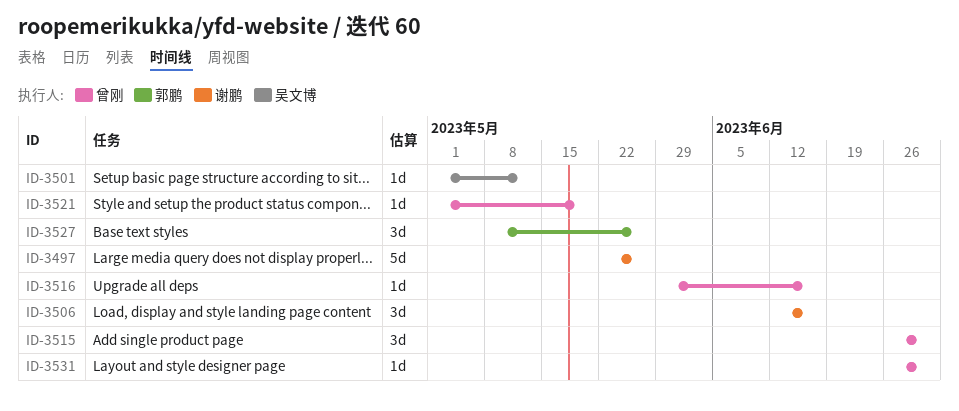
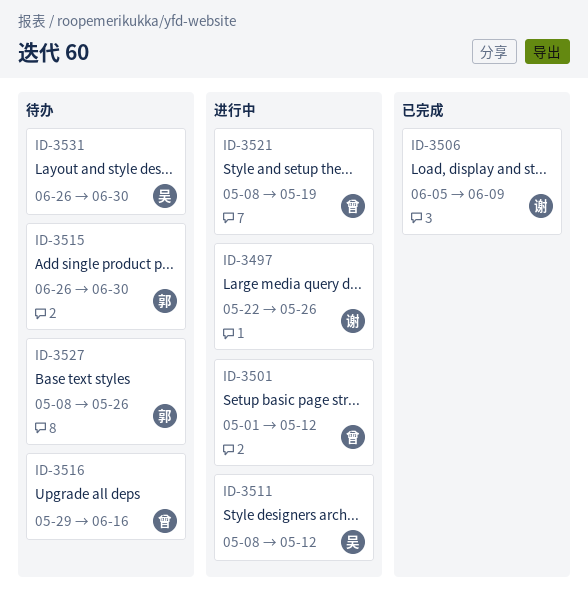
ID-3501, owner: 吴文博 -> 曾刚
ID-3506, start: Jun 12 -> Jun 5
ID-3506, due: Jun 16 -> Jun 9
ID-3511: none -> present
ID-3515, owner: 曾刚 -> 郭鹏
ID-3521, start: May 1 -> May 8
ID-3531, owner: 曾刚 -> 吴文博

